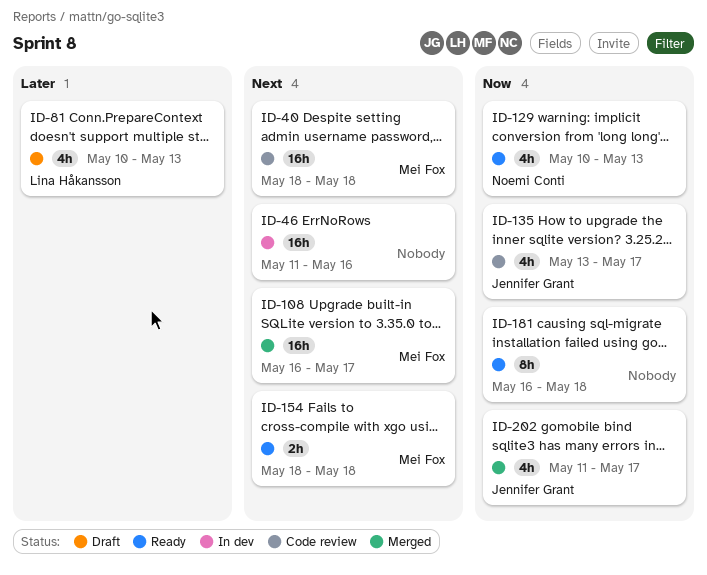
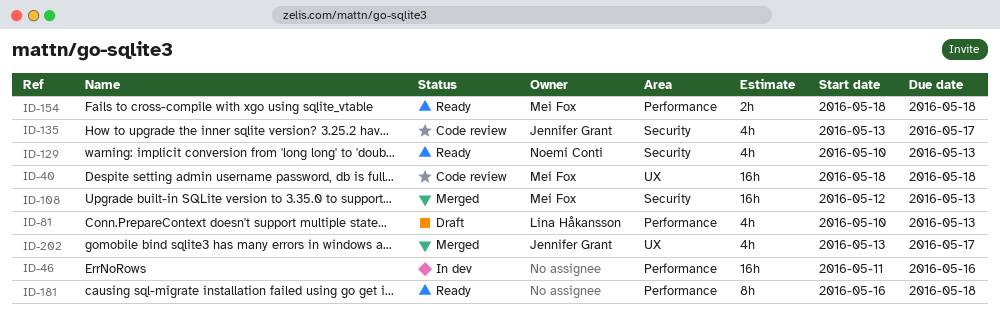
ID-108, start: May 16 -> May 12
ID-108, due: May 17 -> May 13
ID-202, start: May 11 -> May 13

